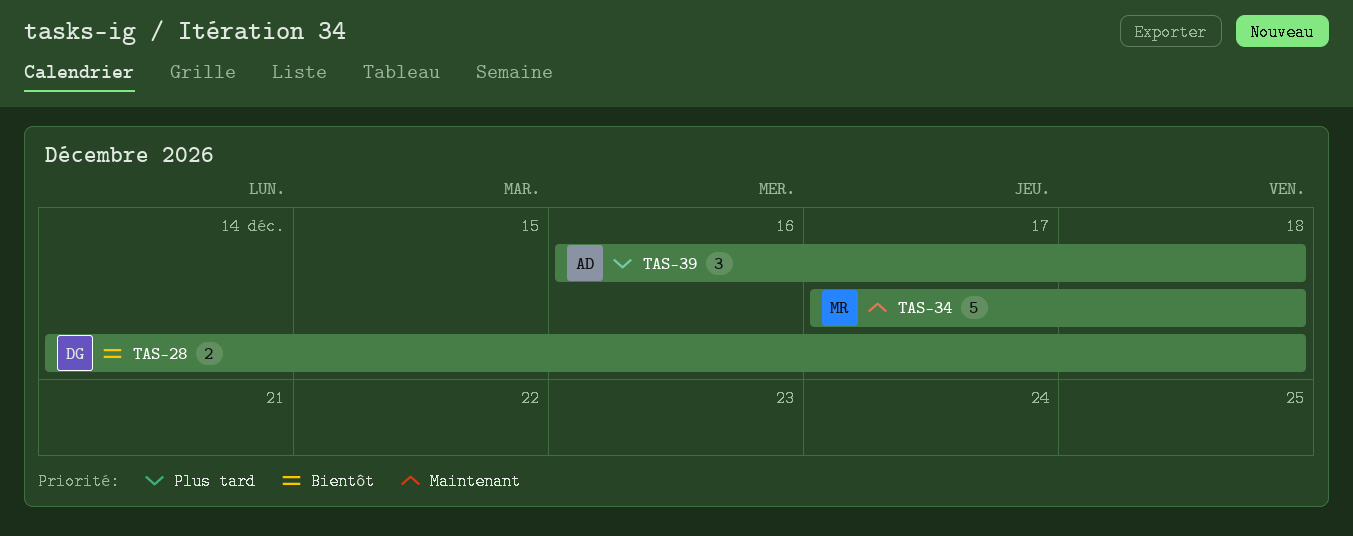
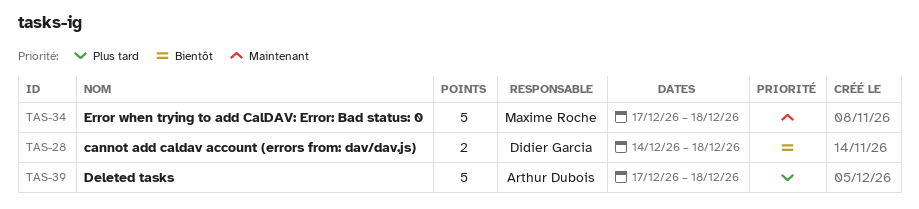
TAS-39, estimate: 3 -> 5
TAS-39, start: Dec 16 -> Dec 17

